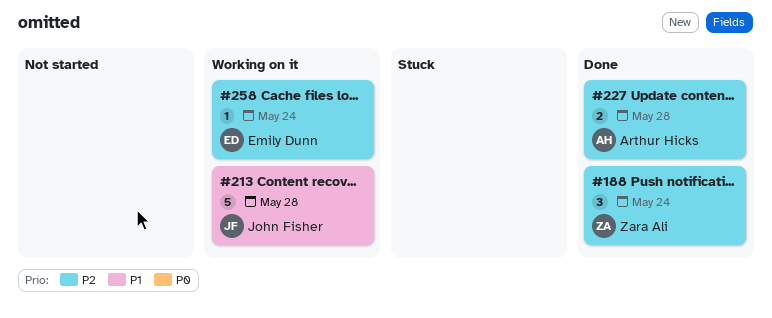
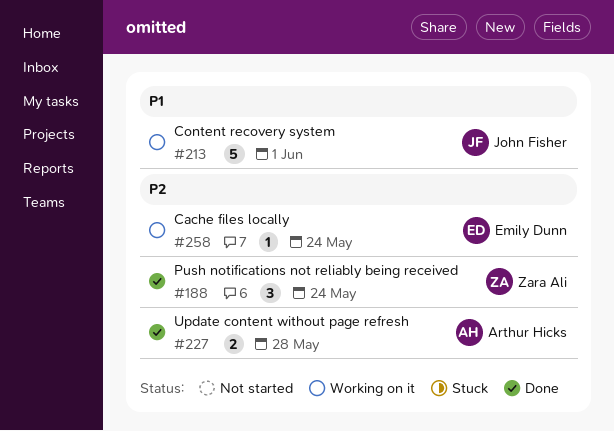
#213, due: May 28 -> Jun 1

